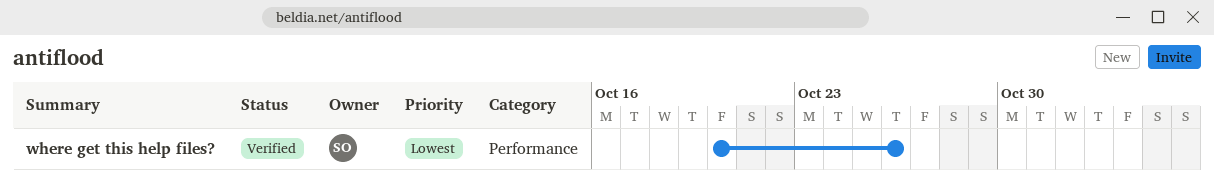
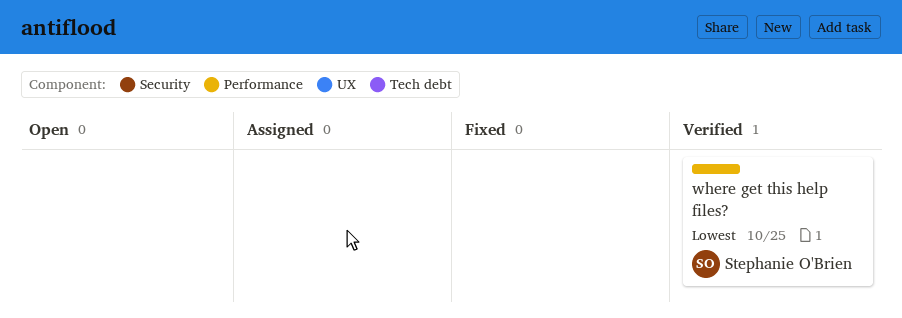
where get this help files?, due: Oct 26 -> Oct 25

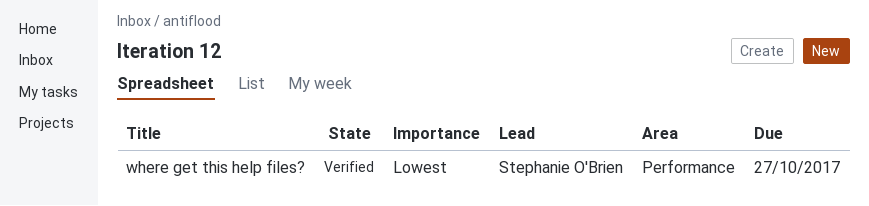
where get this help files?, due: Oct 25 -> Oct 27

